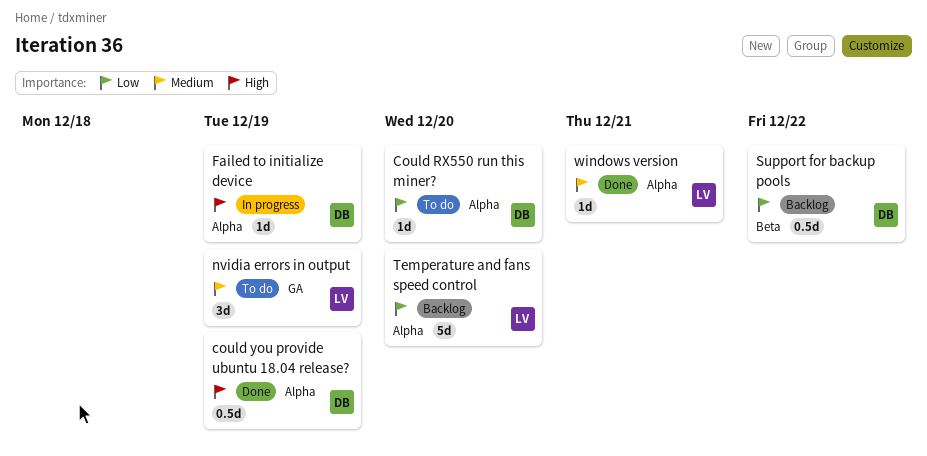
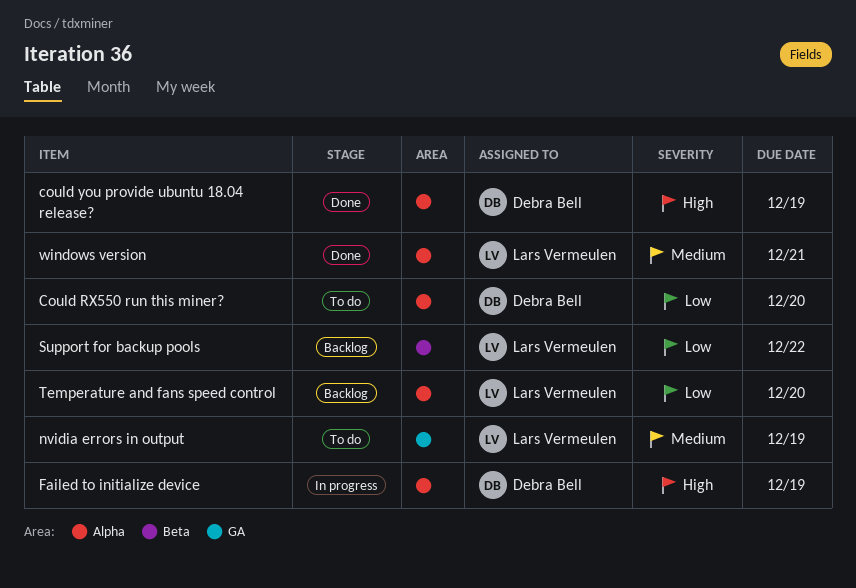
Support for backup pools, owner: Debra Bell -> Lars Vermeulen

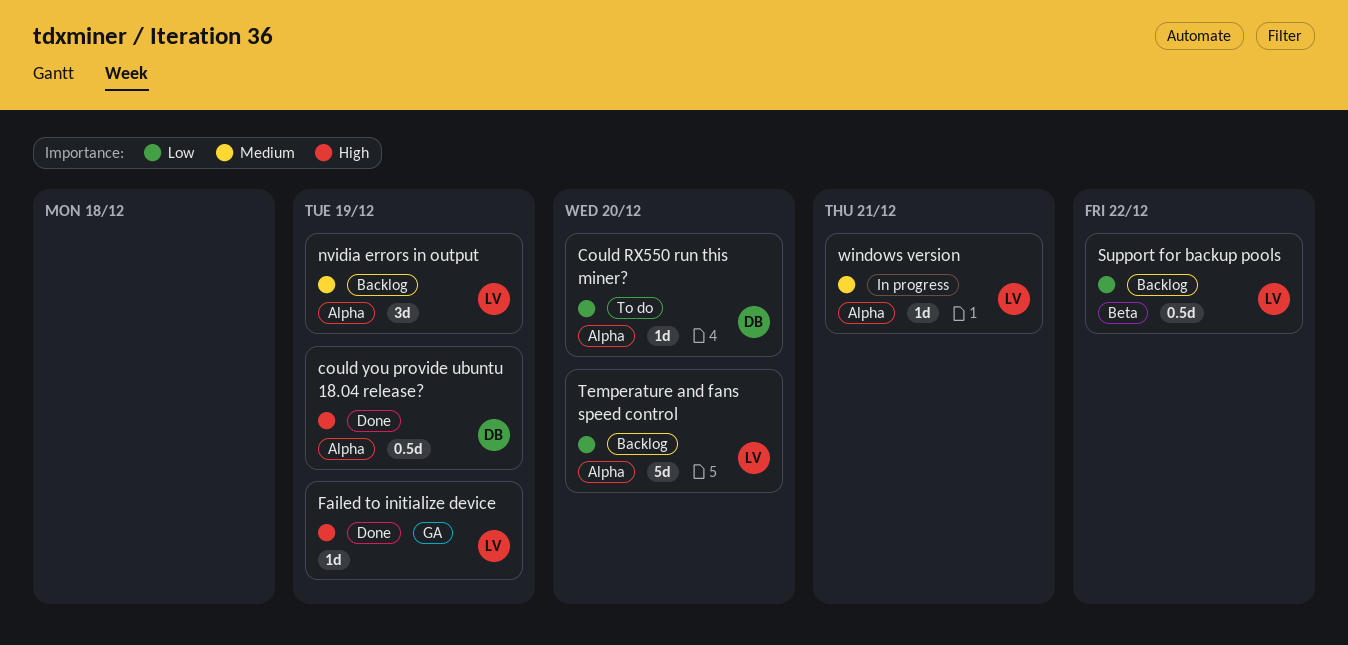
Failed to initialize device, status: In progress -> Done
Failed to initialize device, owner: Debra Bell -> Lars Vermeulen
Failed to initialize device, label: Alpha -> GA
nvidia errors in output, status: To do -> Backlog
nvidia errors in output, label: GA -> Alpha
windows version, status: Done -> In progress

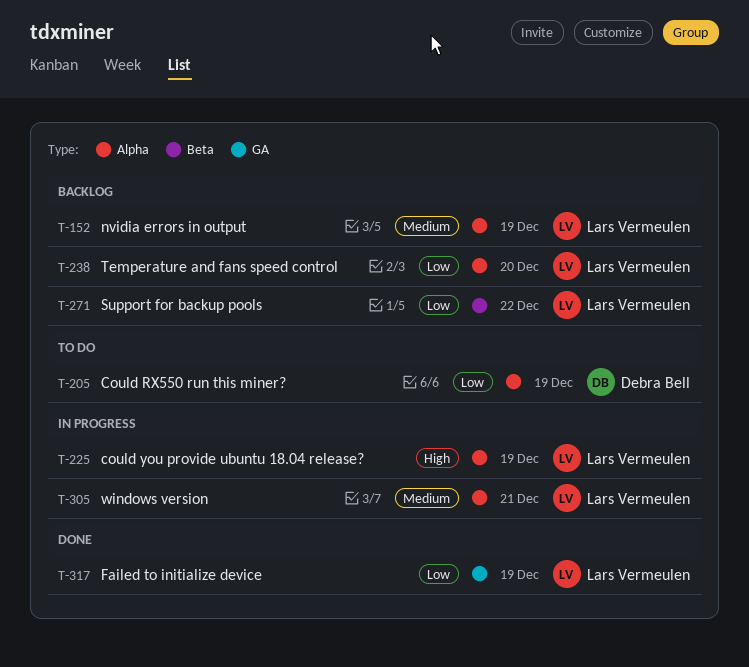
Could RX550 run this miner?, due: Dec 20 -> Dec 19
could you provide ubuntu 18.04 release?, status: Done -> In progress
could you provide ubuntu 18.04 release?, owner: Debra Bell -> Lars Vermeulen
Failed to initialize device, priority: High -> Low

